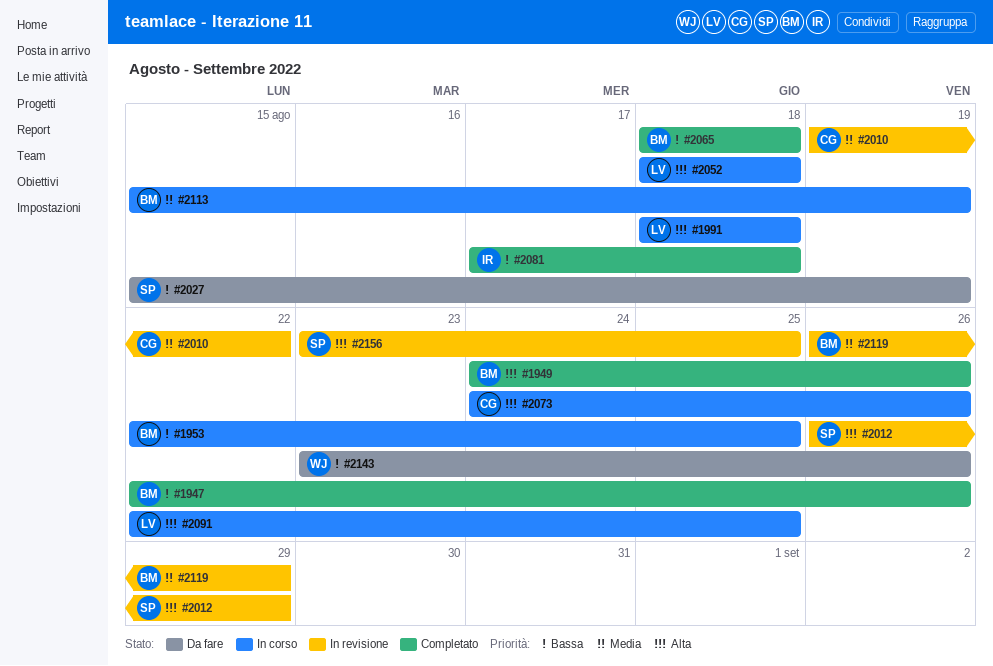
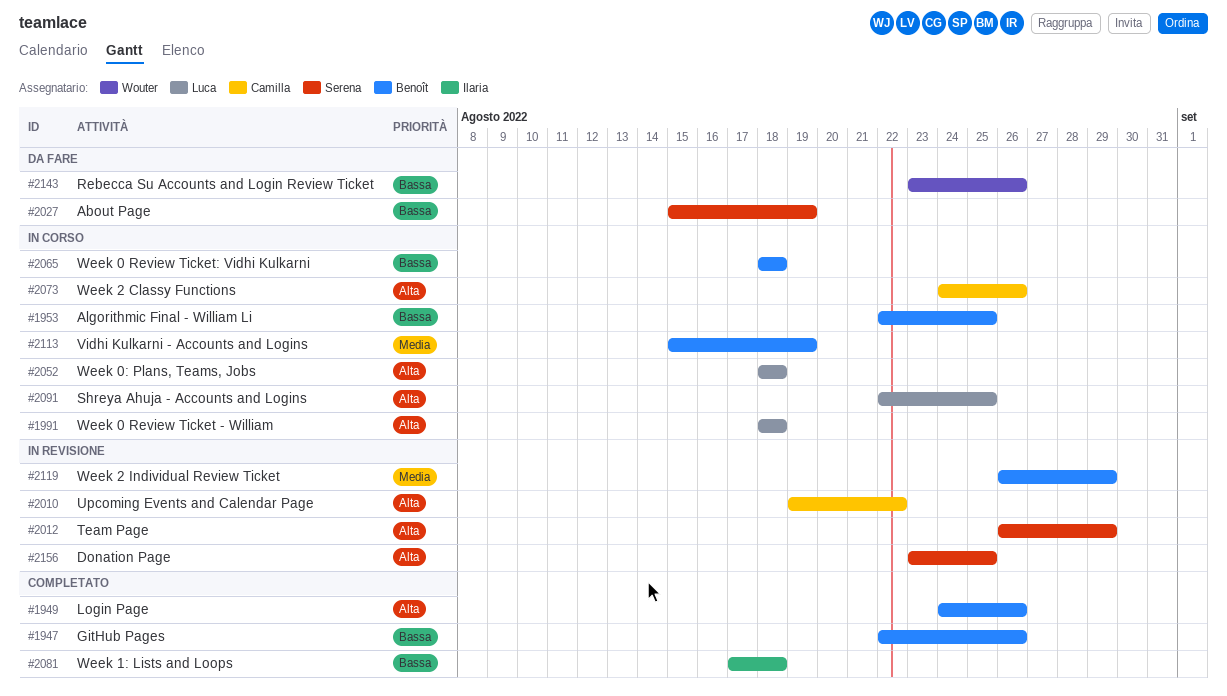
#2010, priority: Media -> Alta
#2065, status: Completato -> In corso

